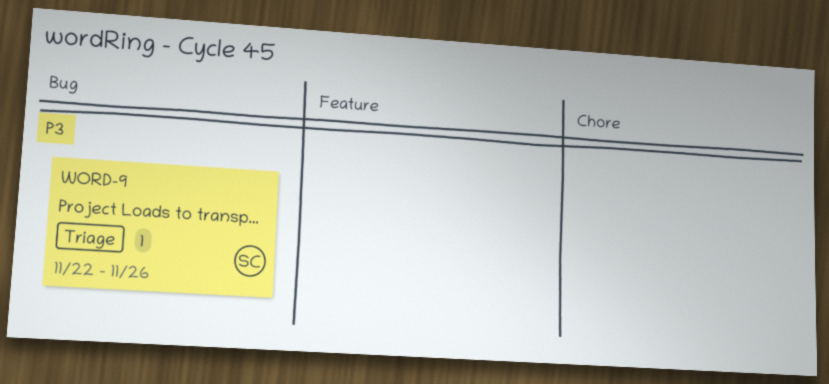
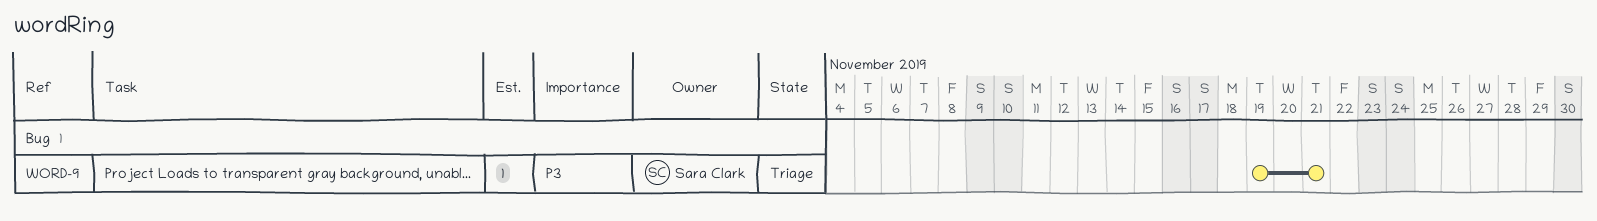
WORD-9, start: Nov 22 -> Nov 19
WORD-9, due: Nov 26 -> Nov 21

